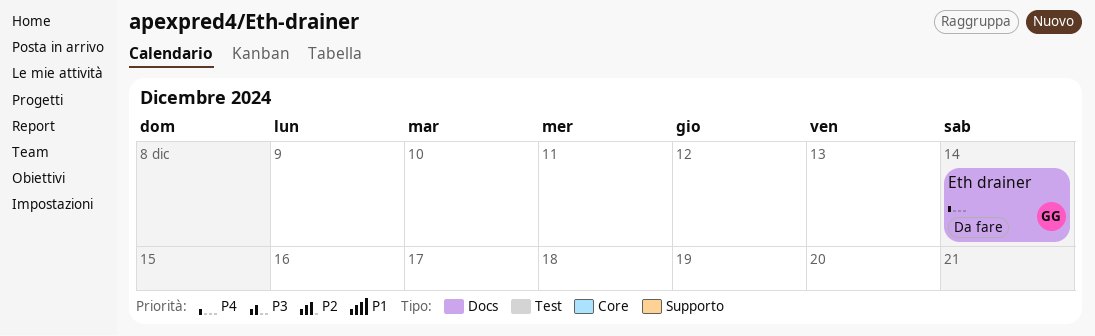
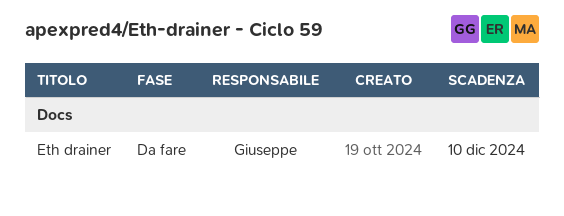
Eth drainer, due: Dec 14 -> Dec 10

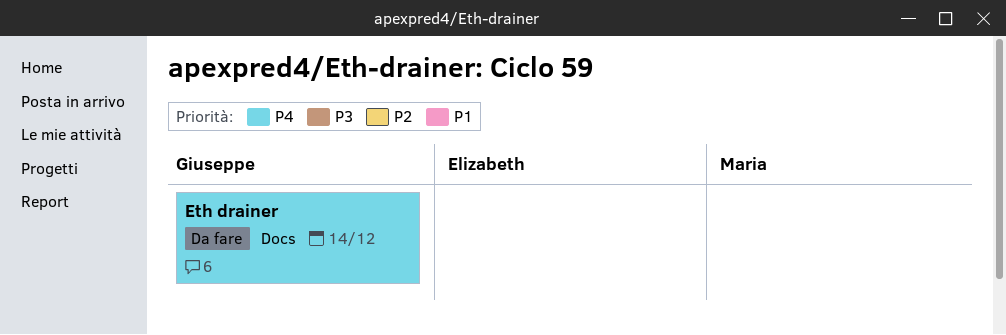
Eth drainer, due: Dec 10 -> Dec 14

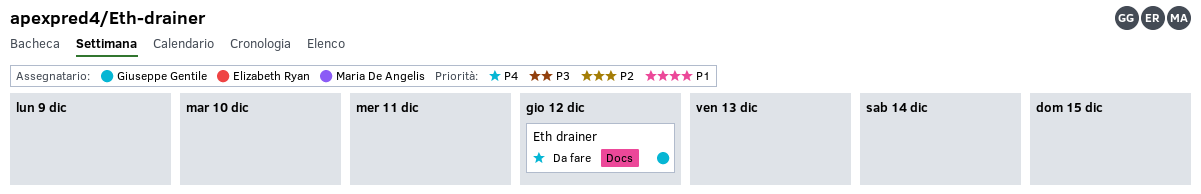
Eth drainer, due: Dec 14 -> Dec 12

